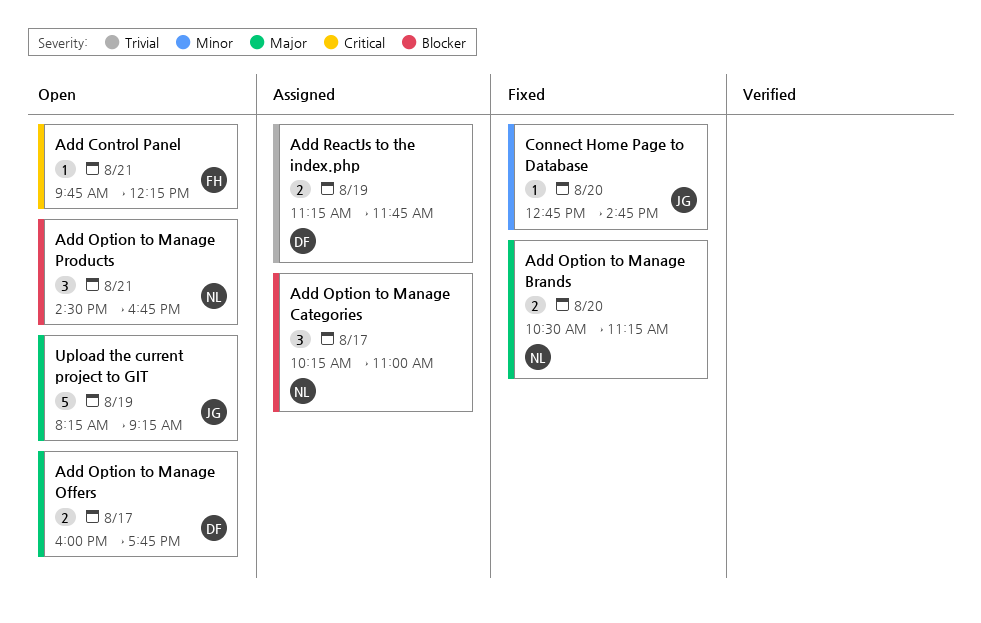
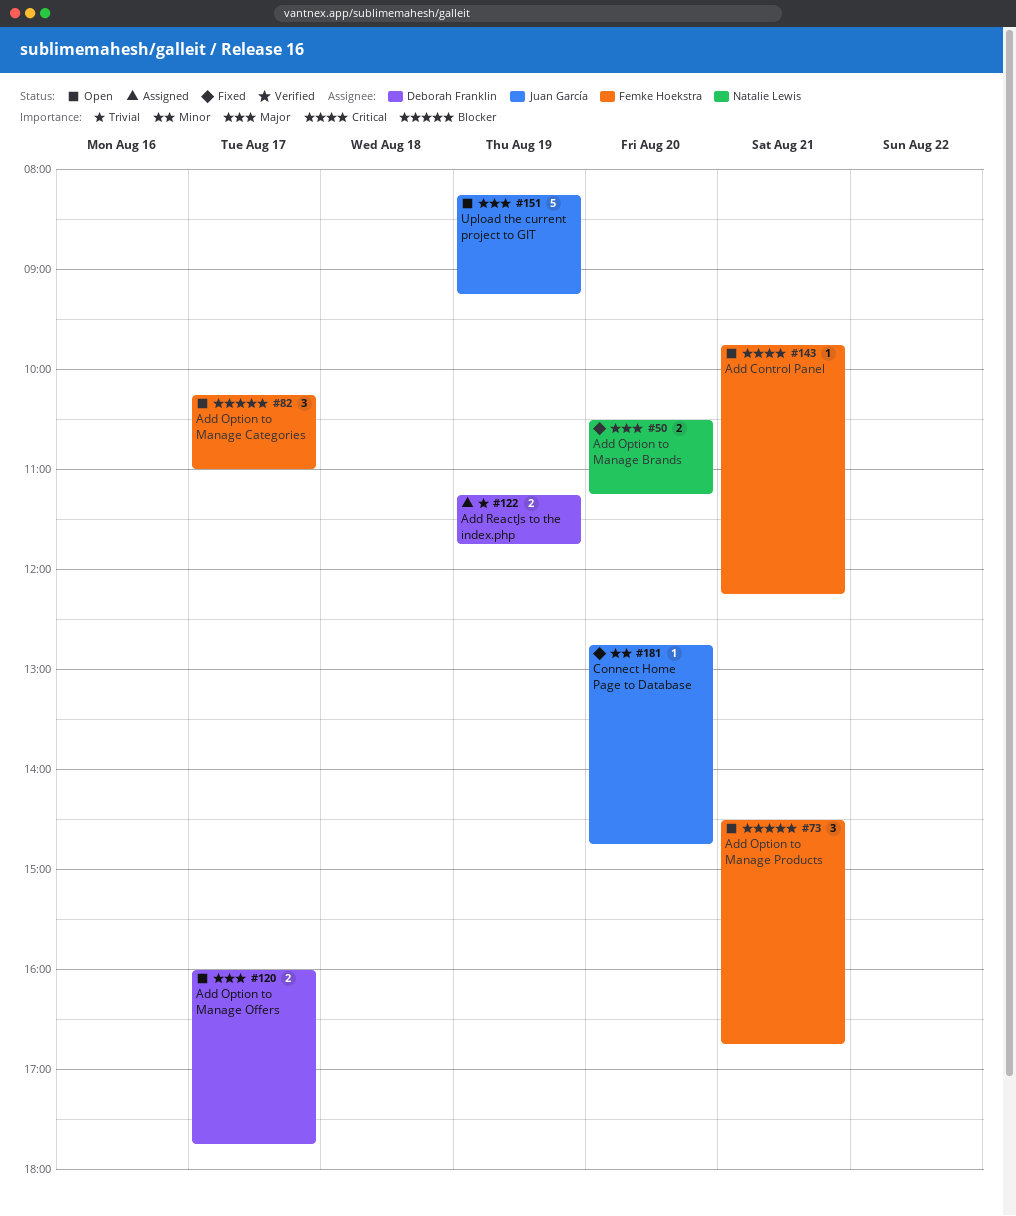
Add Option to Manage Categories, status: Assigned -> Open
Add Option to Manage Categories, owner: Natalie Lewis -> Femke Hoekstra
Add Option to Manage Products, owner: Natalie Lewis -> Femke Hoekstra

